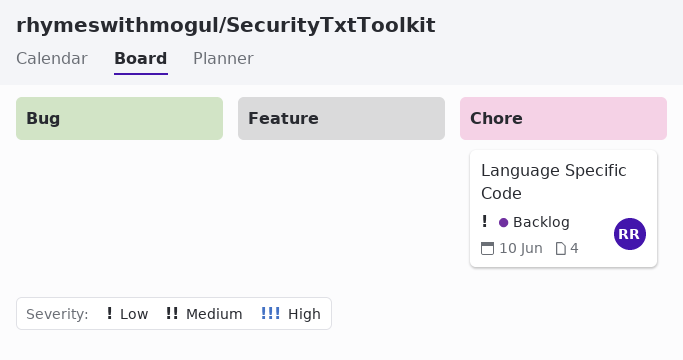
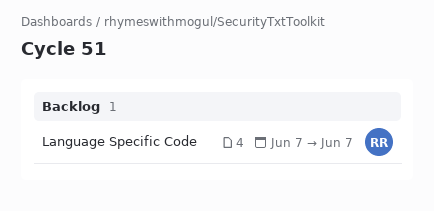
Language Specific Code, due: Jun 10 -> Jun 7

